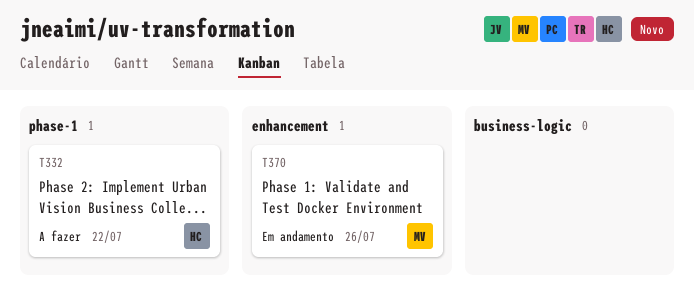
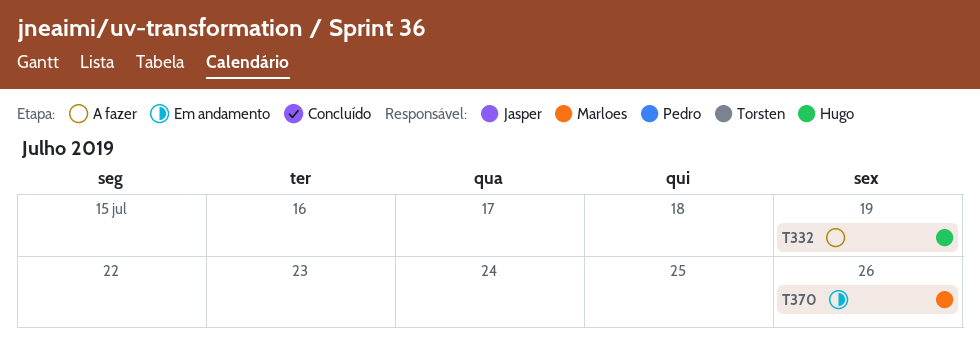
T332, due: Jul 22 -> Jul 19

